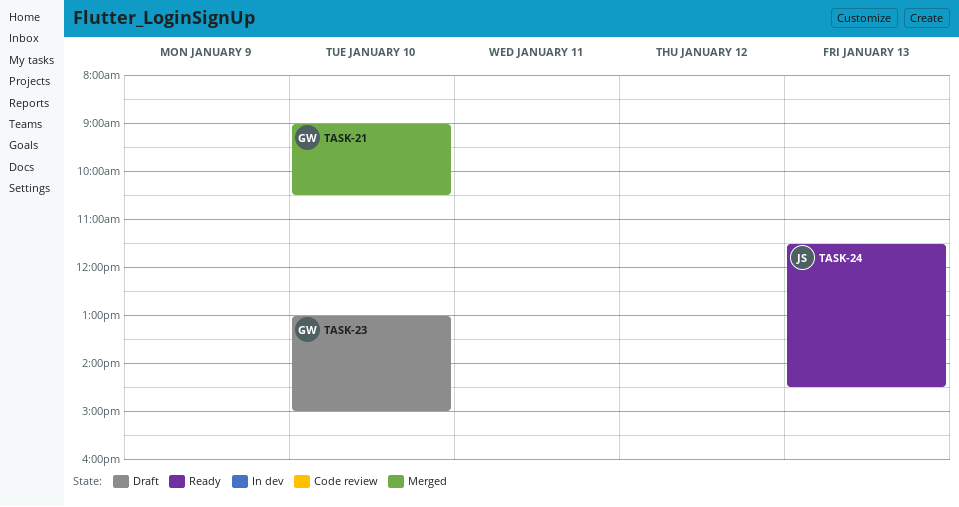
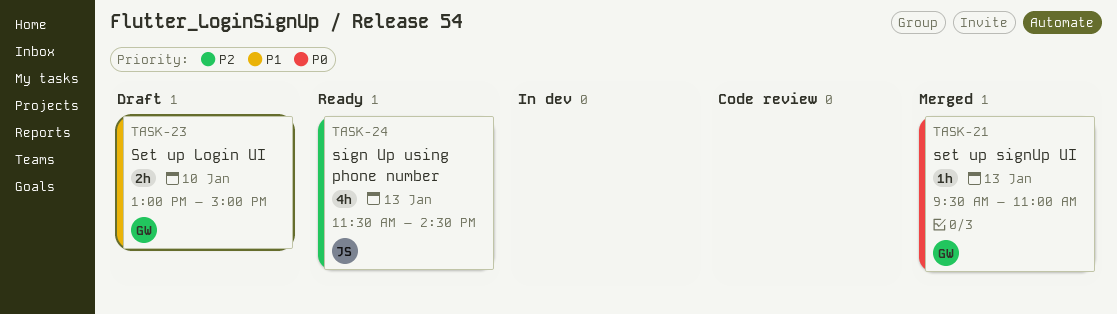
TASK-21, day: Jan 10 -> Jan 13
TASK-21, begins: 09:00 -> 09:30
TASK-21, ends: 10:30 -> 11:00

